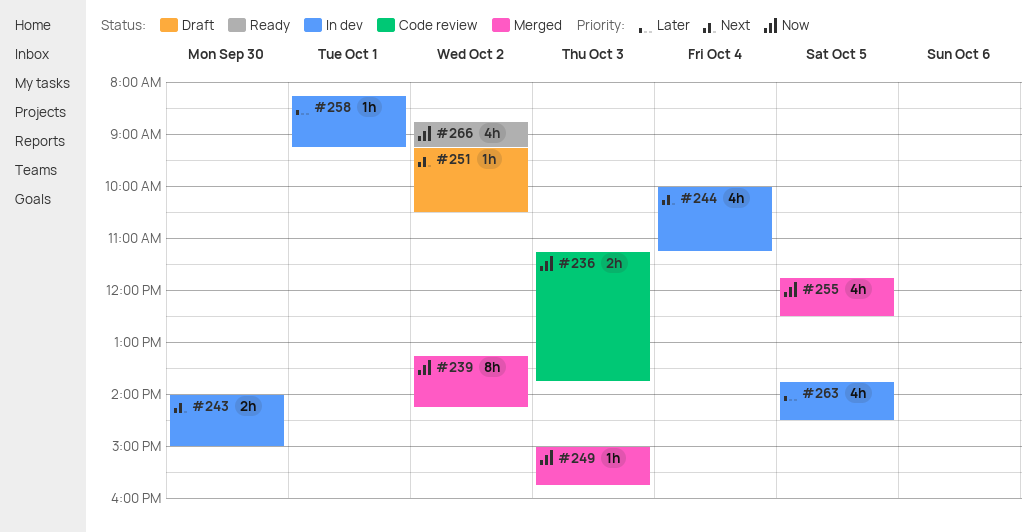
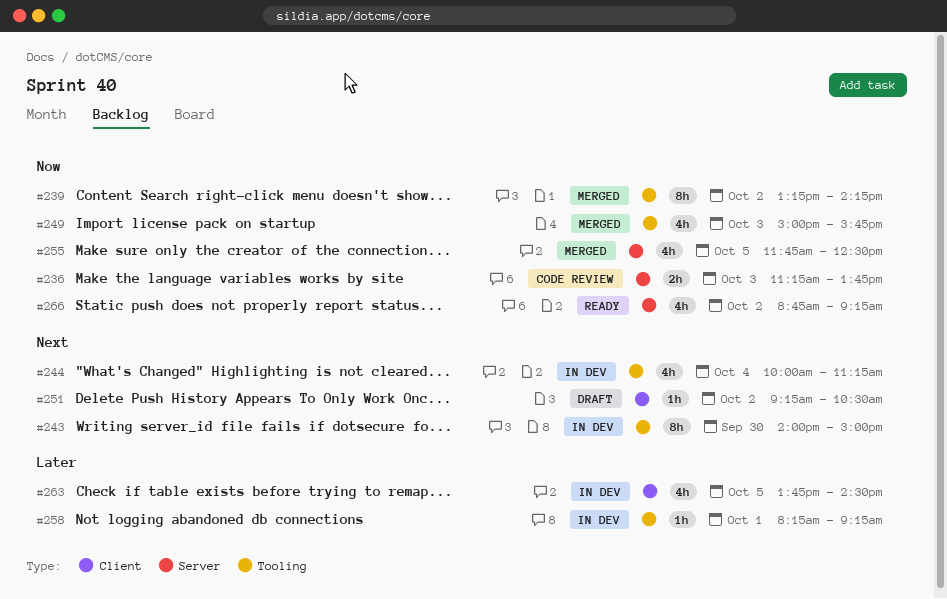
#243, estimate: 2h -> 8h
#249, estimate: 1h -> 4h

